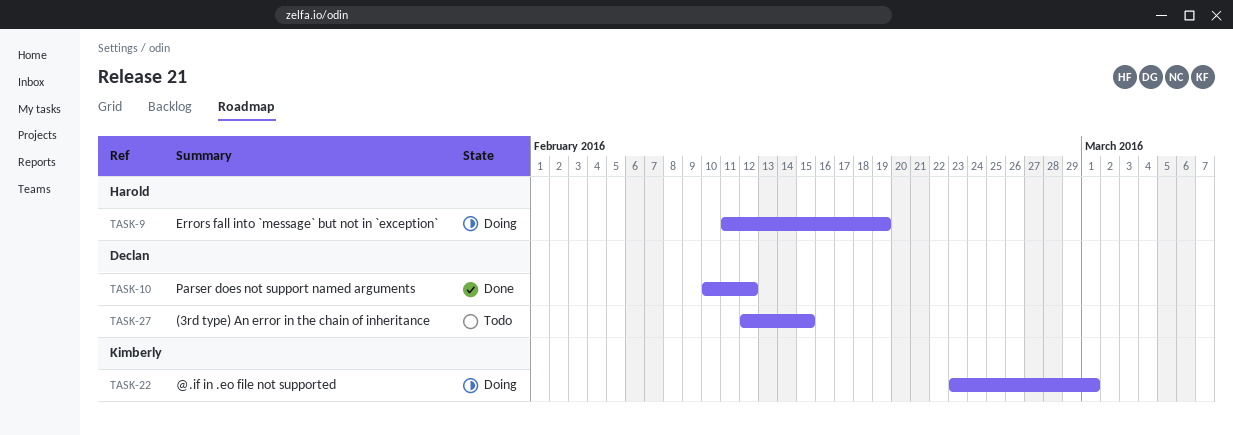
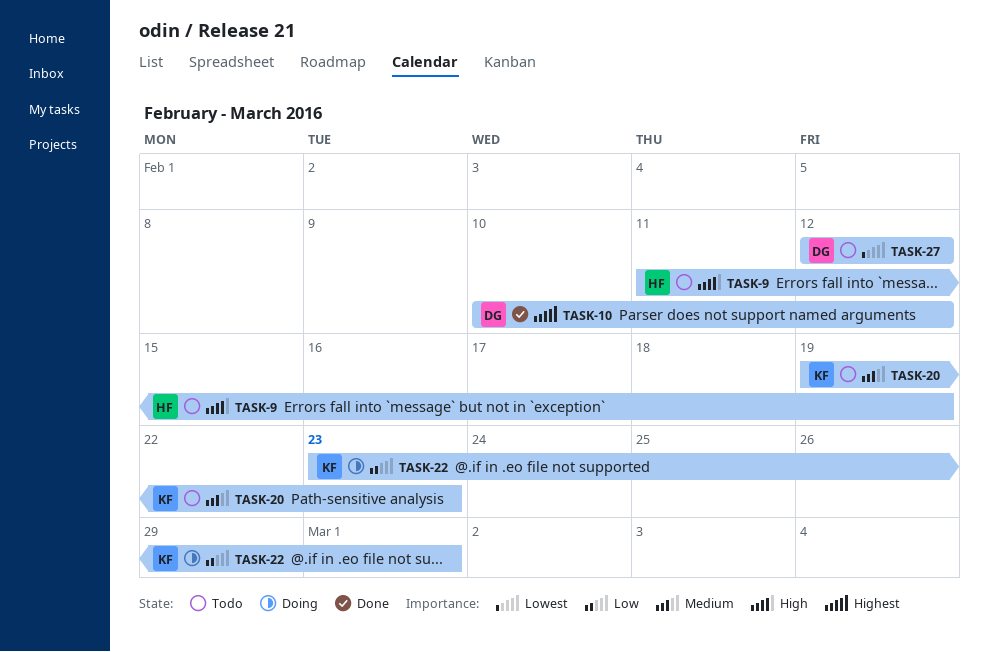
TASK-9, status: Doing -> Todo
TASK-20: none -> present
TASK-27, due: Feb 15 -> Feb 12

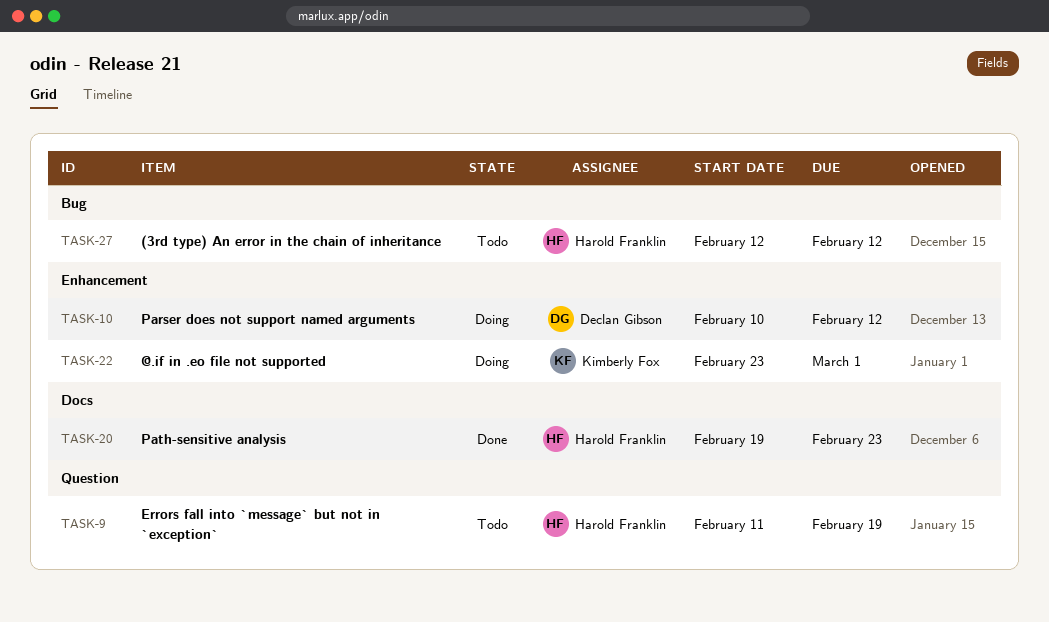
TASK-10, status: Done -> Doing
TASK-20, status: Todo -> Done
TASK-20, owner: Kimberly Fox -> Harold Franklin
TASK-27, owner: Declan Gibson -> Harold Franklin

